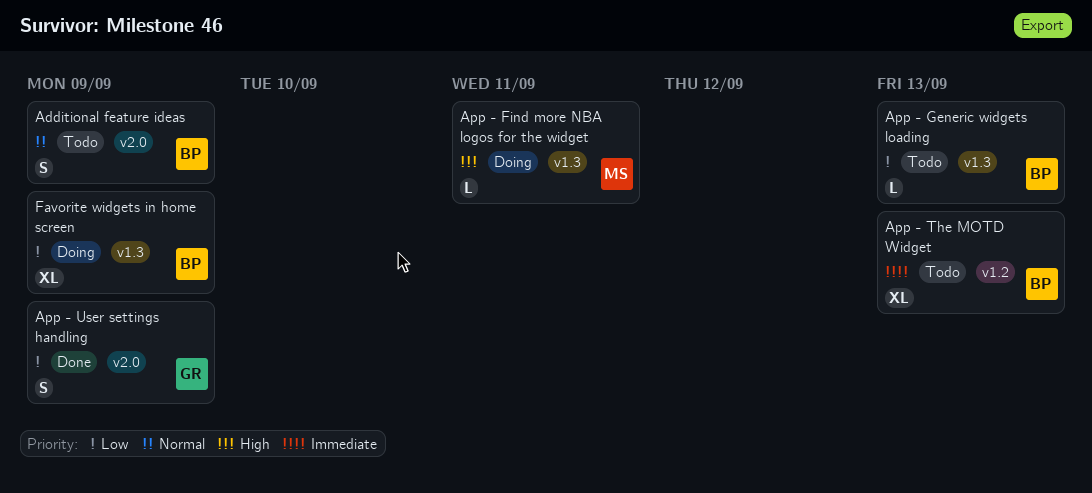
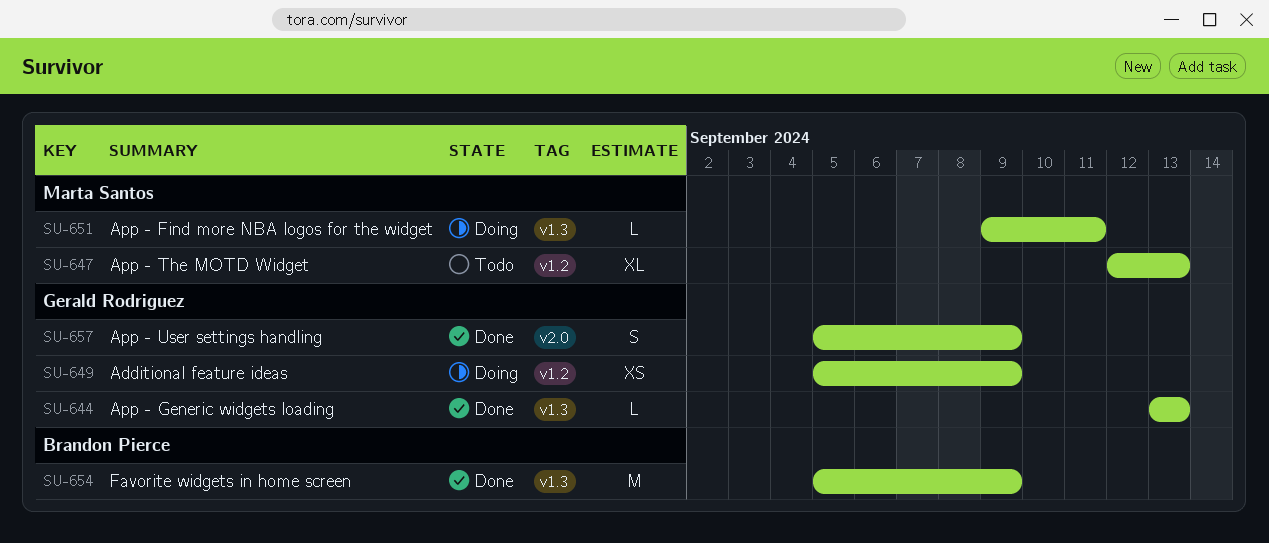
Additional feature ideas, status: Todo -> Doing
Additional feature ideas, owner: Brandon Pierce -> Gerald Rodriguez
Additional feature ideas, label: v2.0 -> v1.2
Additional feature ideas, estimate: S -> XS
App - Generic widgets loading, status: Todo -> Done
App - Generic widgets loading, owner: Brandon Pierce -> Gerald Rodriguez
App - The MOTD Widget, owner: Brandon Pierce -> Marta Santos
Favorite widgets in home screen, status: Doing -> Done
Favorite widgets in home screen, estimate: XL -> M

